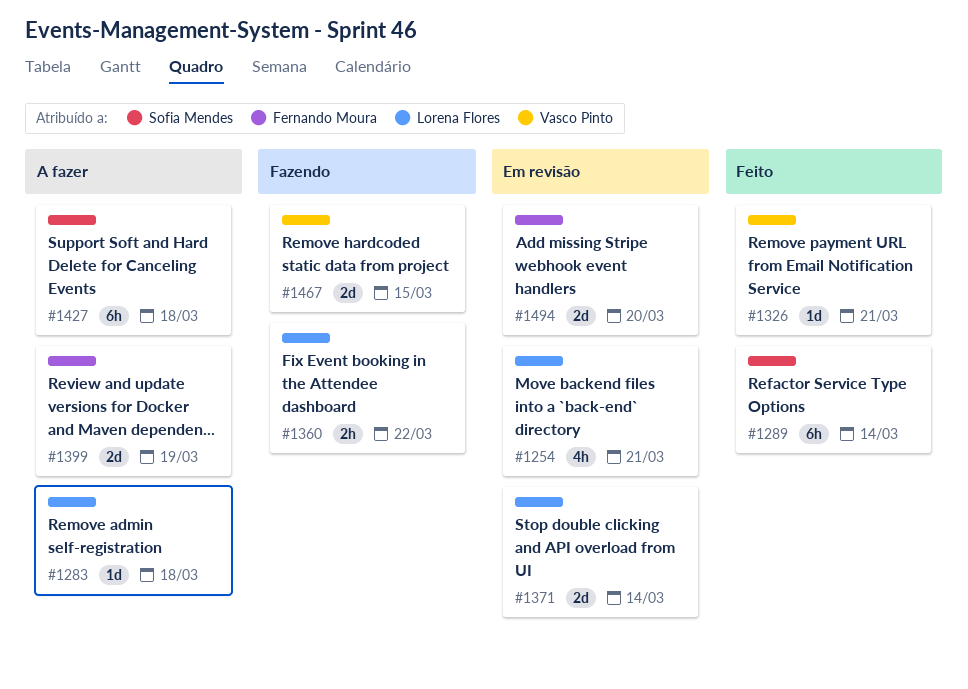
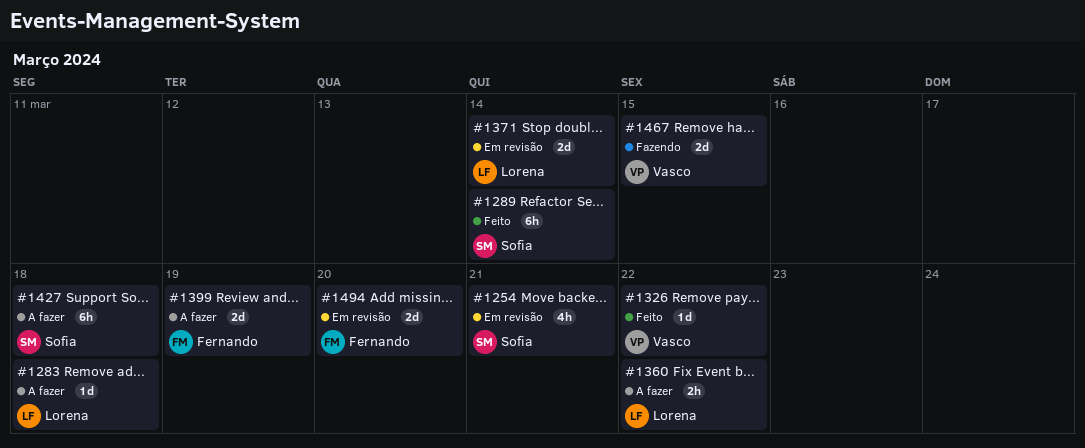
#1254, owner: Lorena Flores -> Sofia Mendes
#1326, due: Mar 21 -> Mar 22
#1360, status: Fazendo -> A fazer

